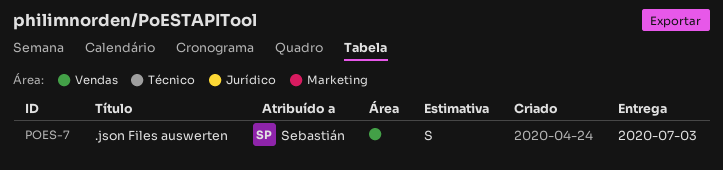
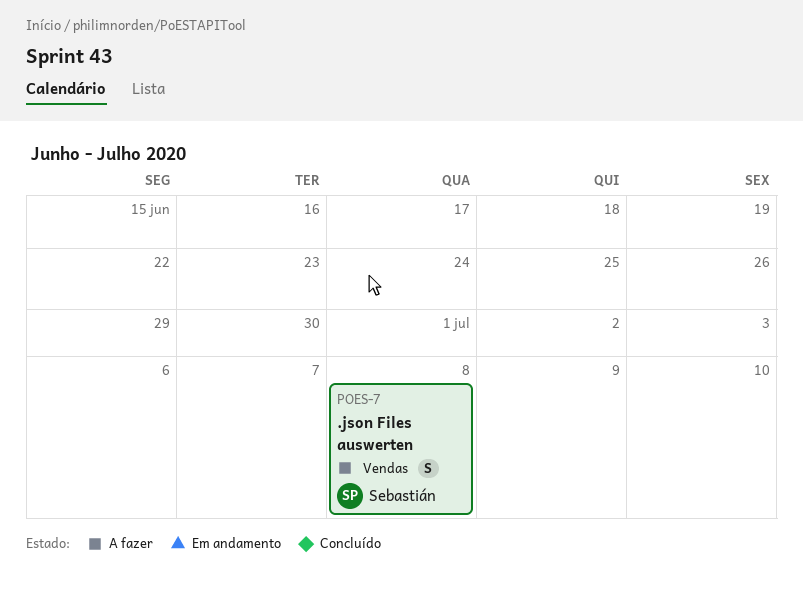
POES-7, due: Jul 3 -> Jul 8

